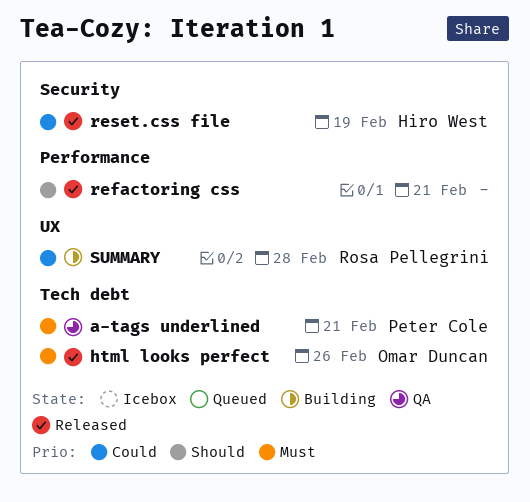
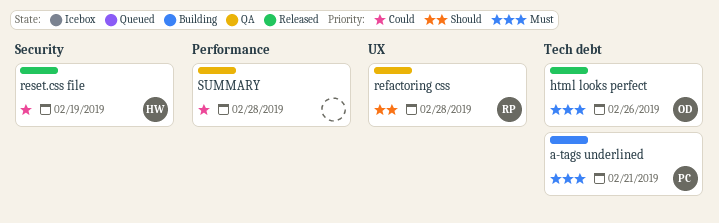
a-tags underlined, status: QA -> Building
refactoring css, status: Released -> QA
refactoring css, owner: none -> Rosa Pellegrini
refactoring css, label: Performance -> UX
refactoring css, due: Feb 21 -> Feb 28
SUMMARY, status: Building -> QA
SUMMARY, owner: Rosa Pellegrini -> none
SUMMARY, label: UX -> Performance

